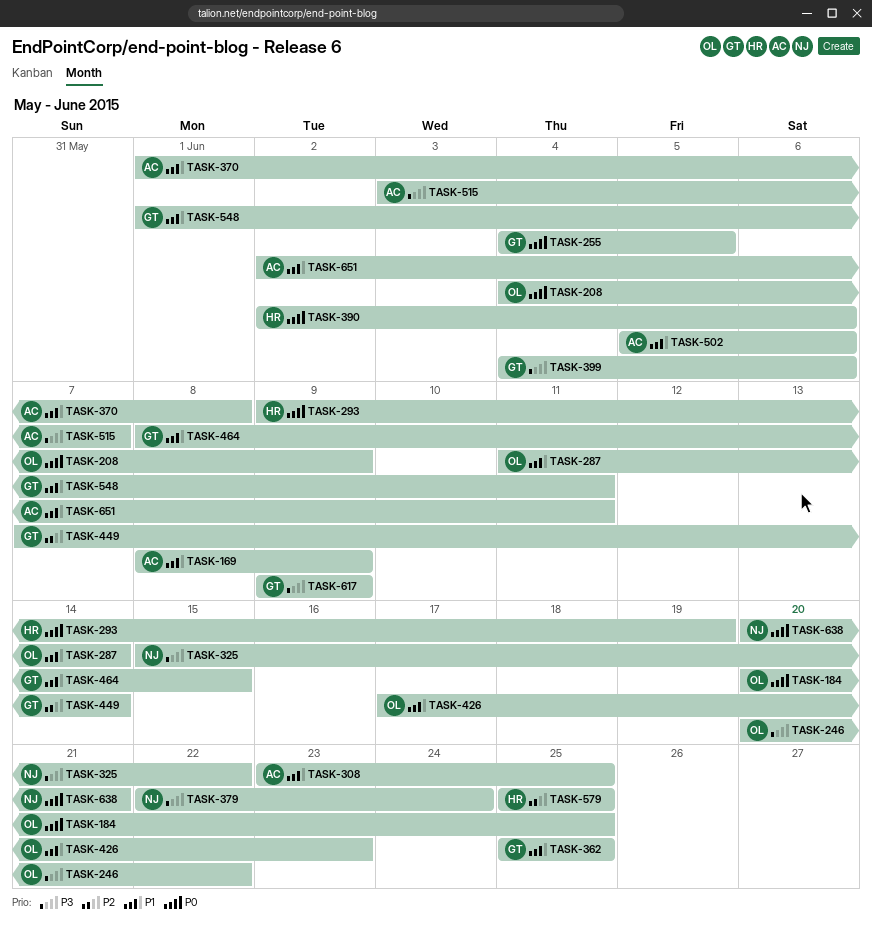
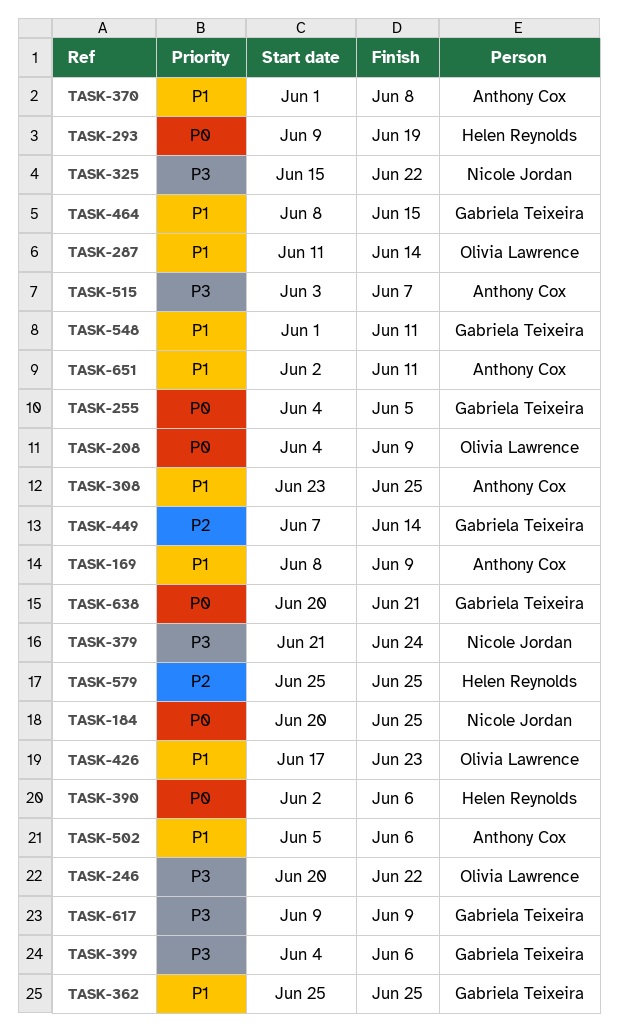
TASK-184, owner: Olivia Lawrence -> Nicole Jordan
TASK-379, start: Jun 22 -> Jun 21
TASK-638, owner: Nicole Jordan -> Gabriela Teixeira

